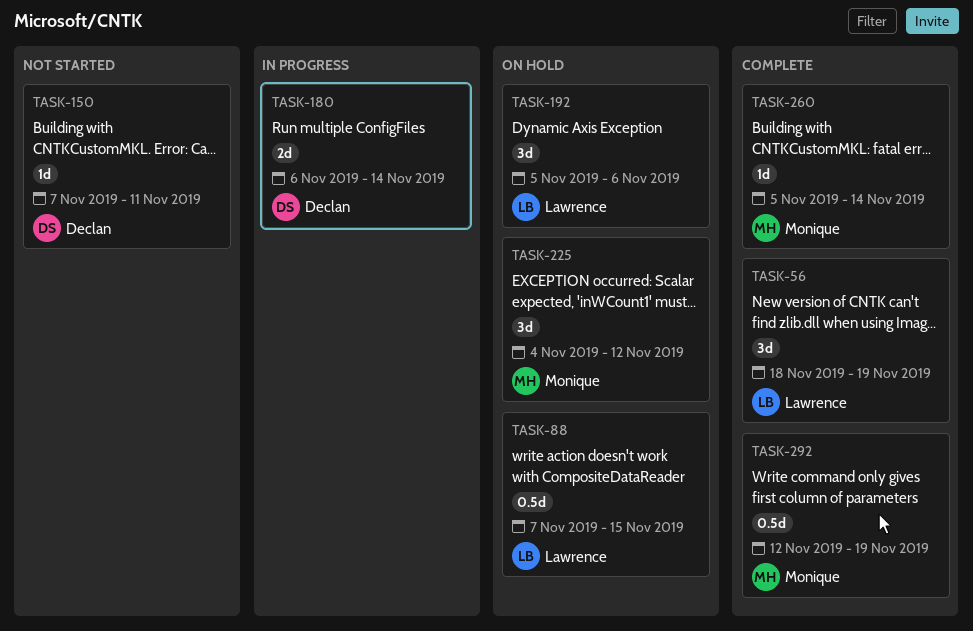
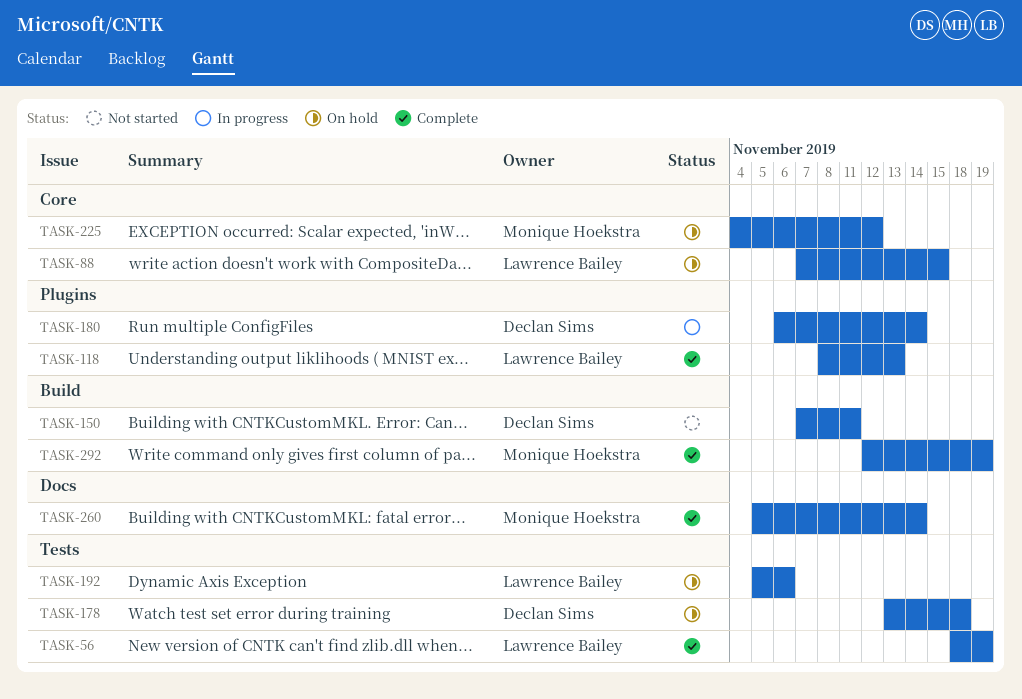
TASK-118: none -> present
TASK-178: none -> present

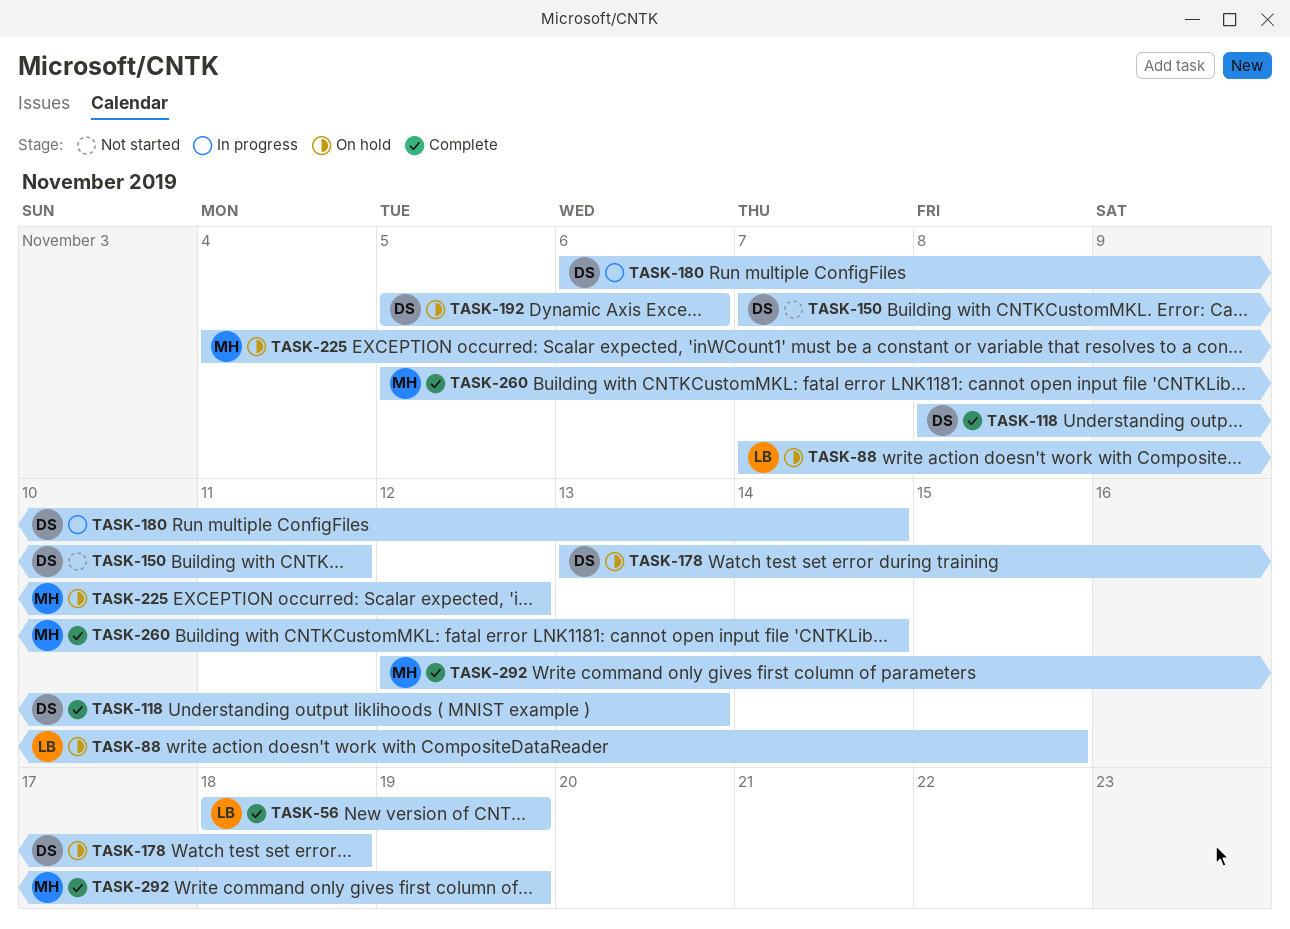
TASK-118, owner: Lawrence Bailey -> Declan Sims
TASK-192, owner: Lawrence Bailey -> Declan Sims

